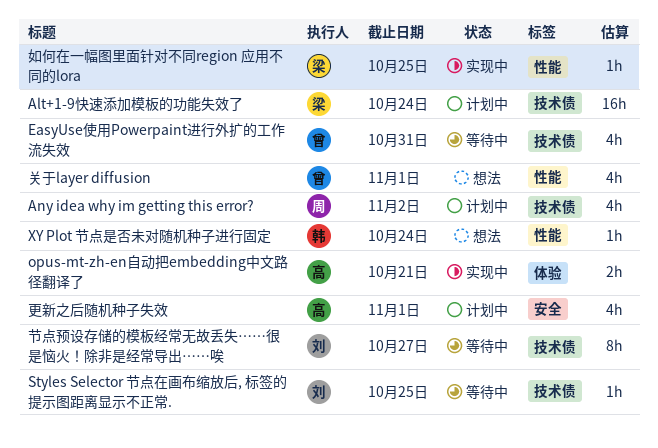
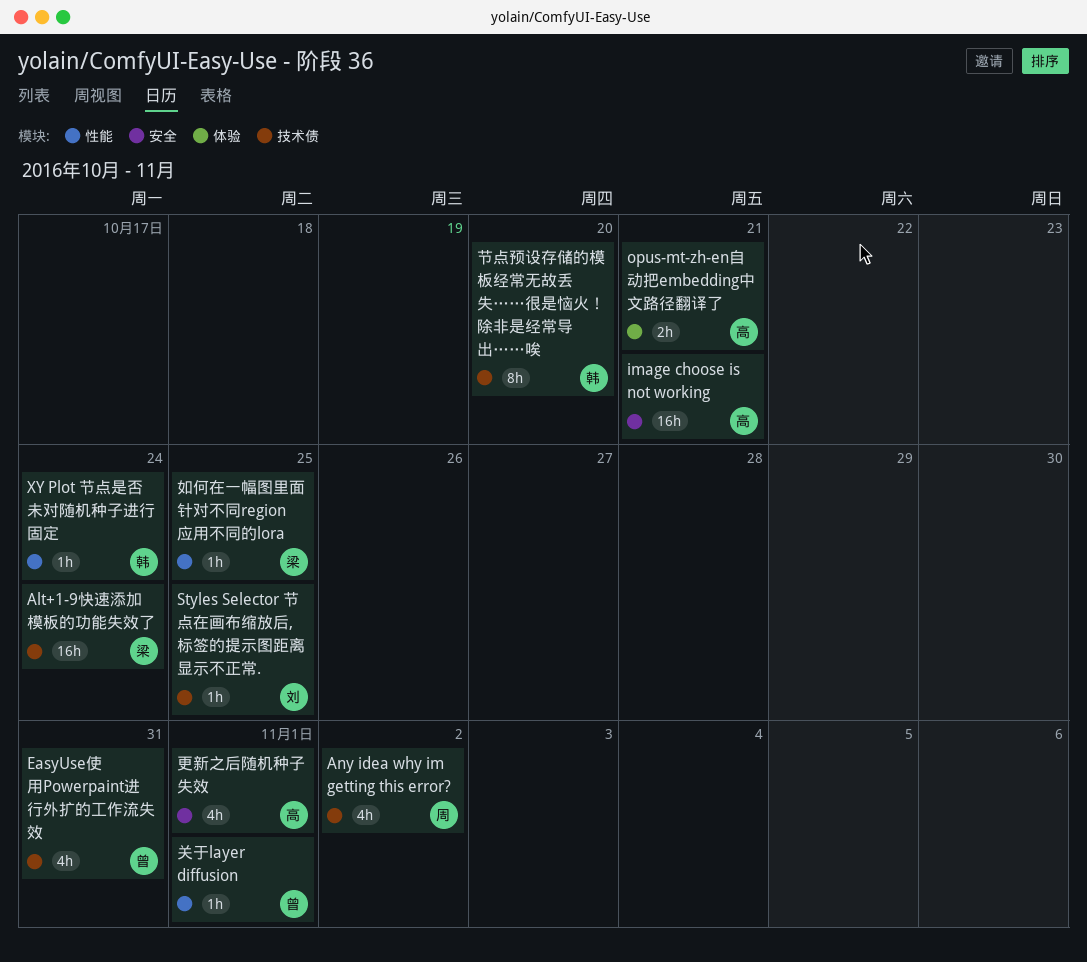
image choose is not working: none -> present
关于layer diffusion, estimate: 4h -> 1h
节点预设存储的模板经常无故丢失……很是恼火！除非是经常导出……唉, owner: 刘 -> 韩
节点预设存储的模板经常无故丢失……很是恼火！除非是经常导出……唉, due: Oct 27 -> Oct 20

